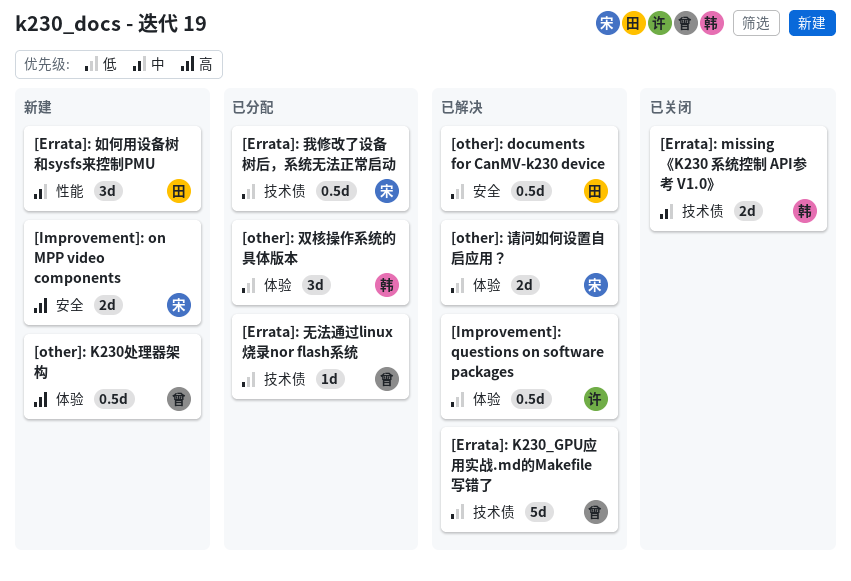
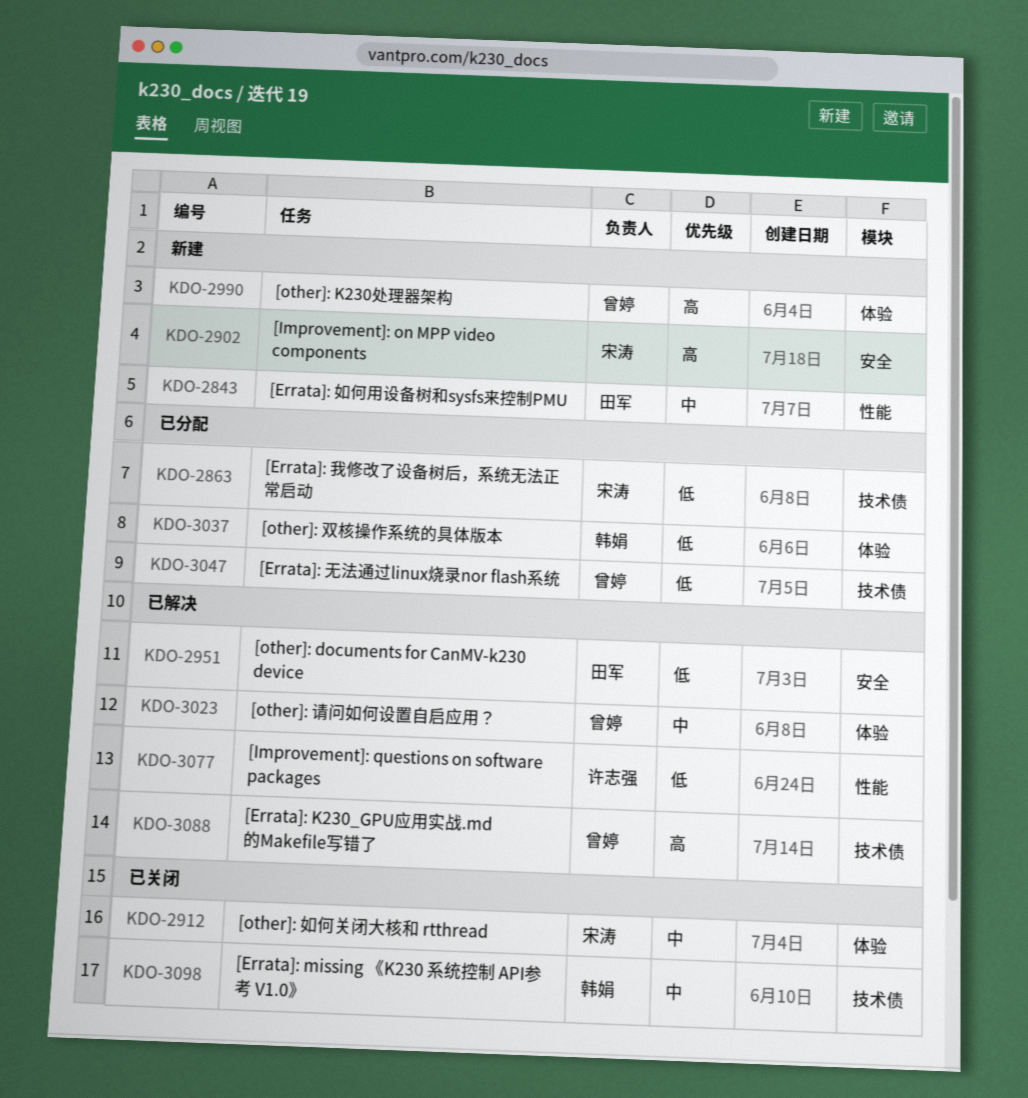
[Errata]: K230_GPU应用实战.md的Makefile写错了, priority: 低 -> 高
[Improvement]: questions on software packages, label: 体验 -> 性能
[other]: 如何关闭大核和 rtthread: none -> present
[other]: 请问如何设置自启应用？, owner: 宋涛 -> 曾婷
[other]: 请问如何设置自启应用？, priority: 低 -> 中

